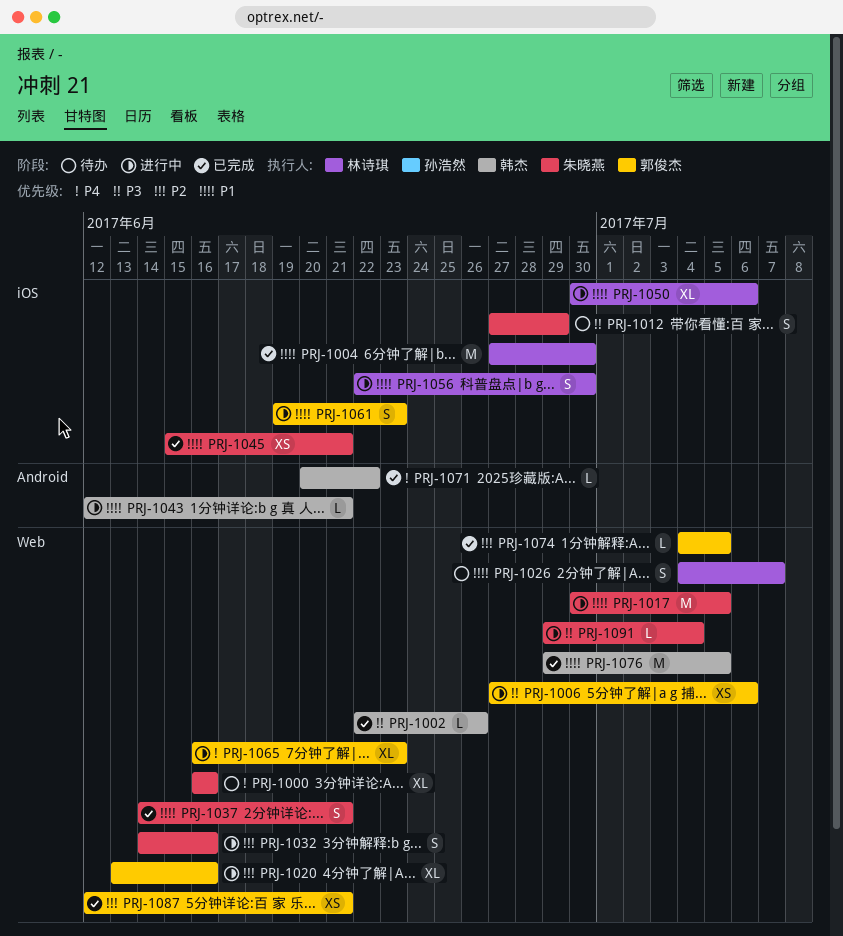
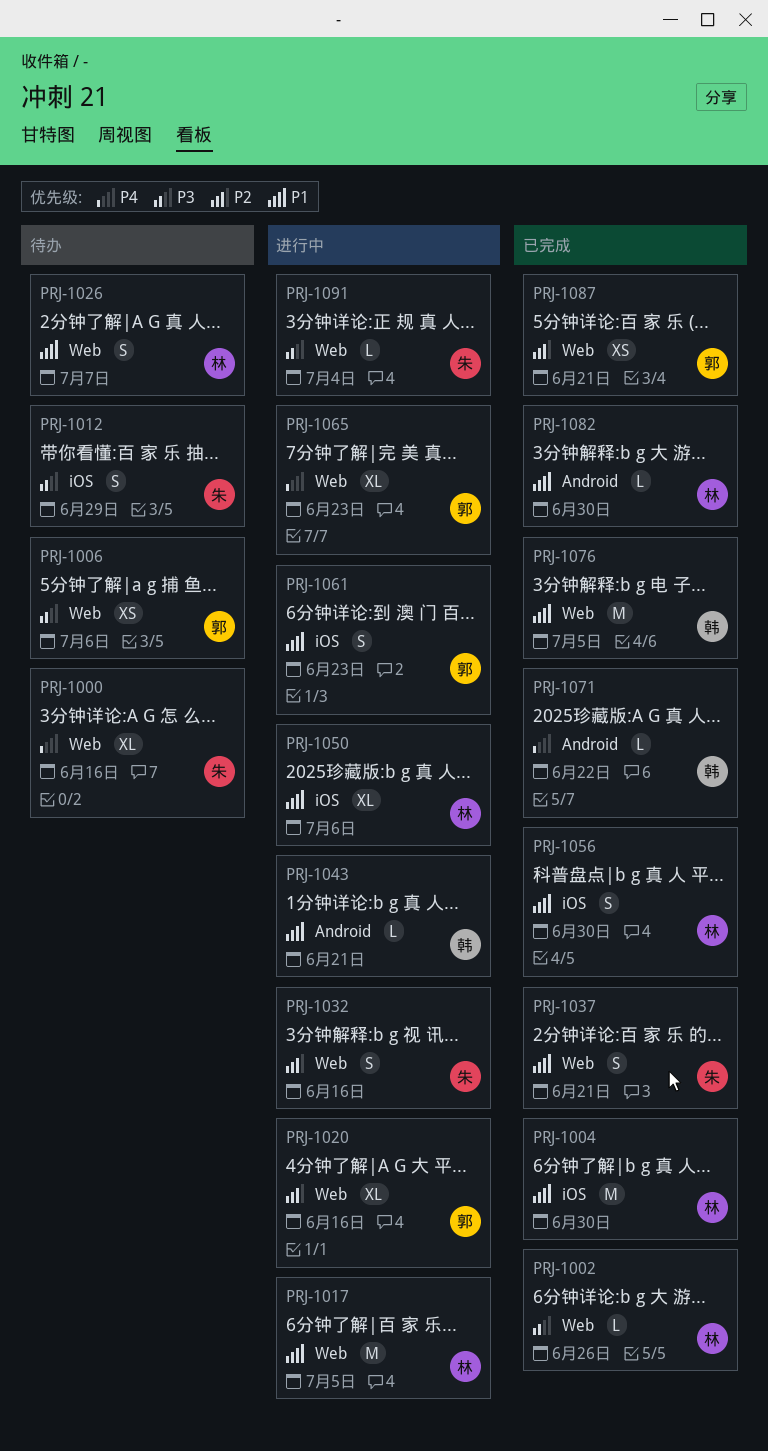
PRJ-1002, owner: 韩杰 -> 林诗琪
PRJ-1006, status: 进行中 -> 待办
PRJ-1017, owner: 朱晓燕 -> 林诗琪
PRJ-1045: present -> none
PRJ-1056, status: 进行中 -> 已完成
PRJ-1074: present -> none
PRJ-1082: none -> present

